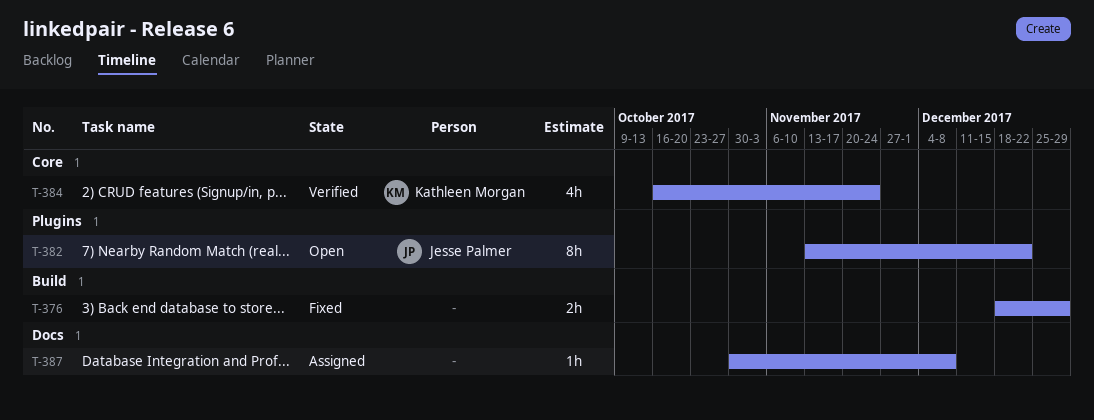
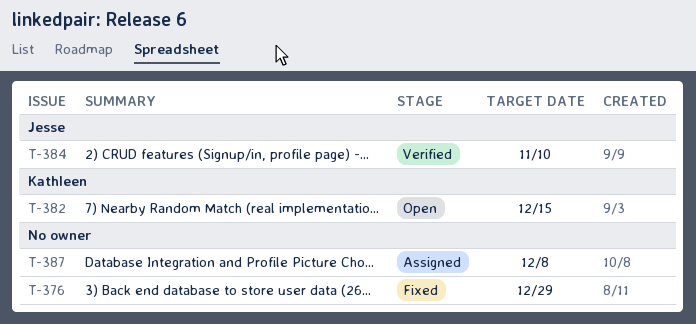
T-382, owner: Jesse Palmer -> Kathleen Morgan
T-382, due: Dec 22 -> Dec 15
T-384, owner: Kathleen Morgan -> Jesse Palmer
T-384, due: Nov 24 -> Nov 10

